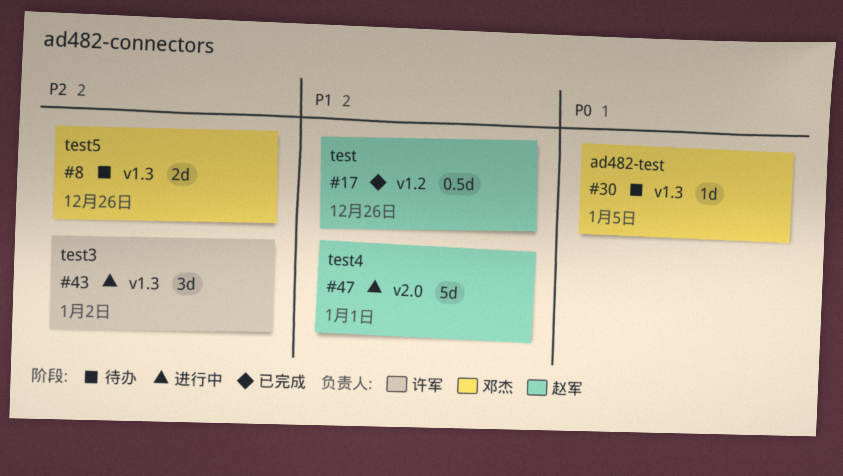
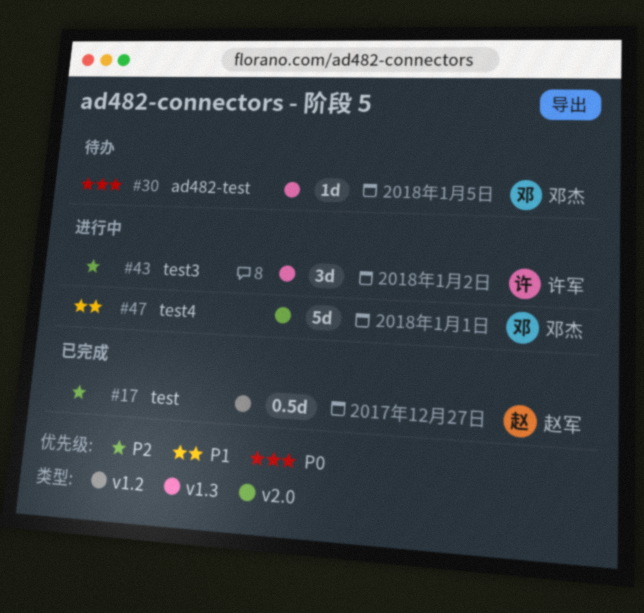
#8: present -> none
#17, priority: P1 -> P2
#17, due: Dec 26 -> Dec 27
#47, owner: 赵军 -> 邓杰

